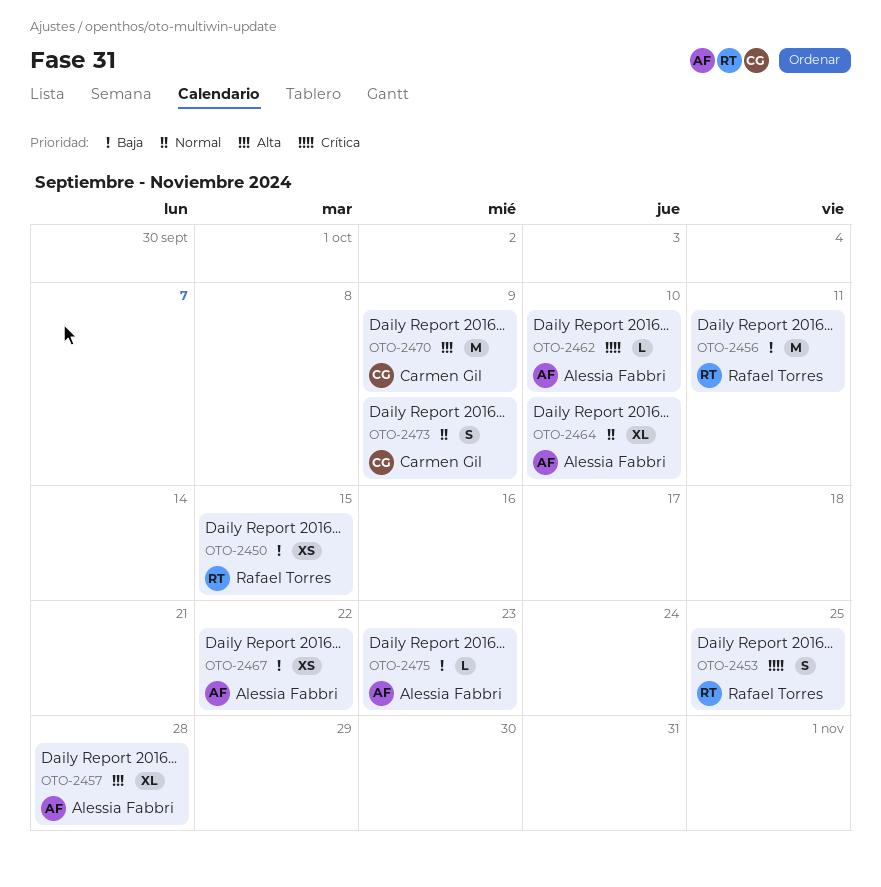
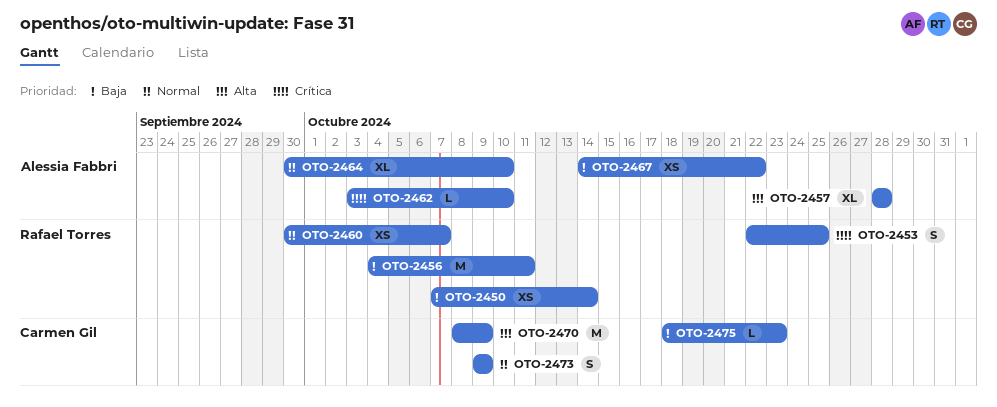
OTO-2450, due: Oct 15 -> Oct 14
OTO-2460: none -> present
OTO-2475, owner: Alessia Fabbri -> Carmen Gil

